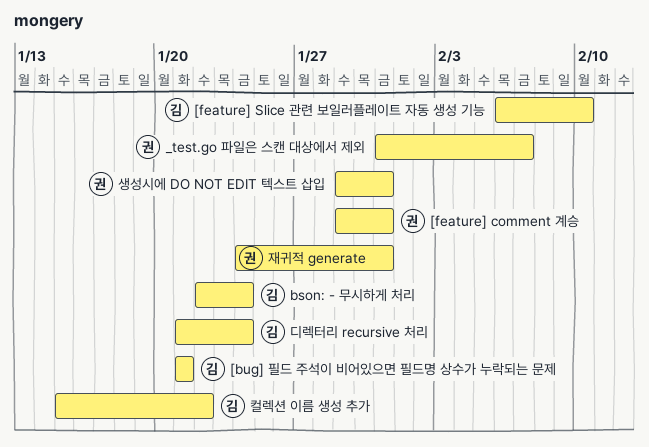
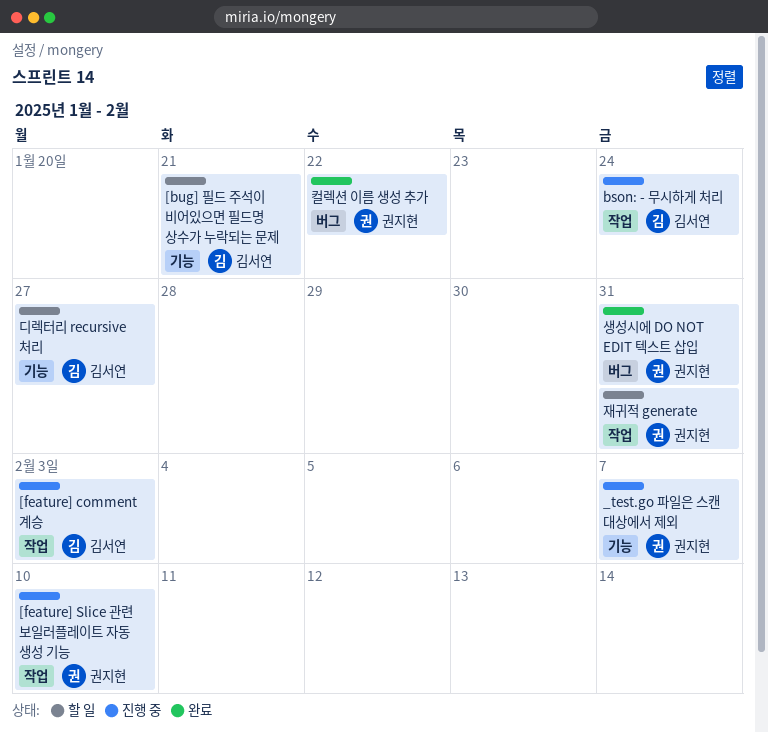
[feature] comment 계승, owner: 권지현 -> 김서연
[feature] comment 계승, due: Jan 31 -> Feb 3
[feature] Slice 관련 보일러플레이트 자동 생성 기능, owner: 김서연 -> 권지현
디렉터리 recursive 처리, due: Jan 24 -> Jan 27
컬렉션 이름 생성 추가, owner: 김서연 -> 권지현

